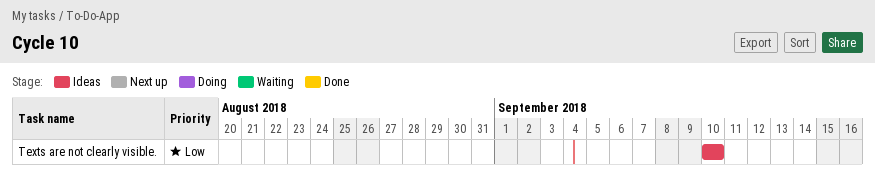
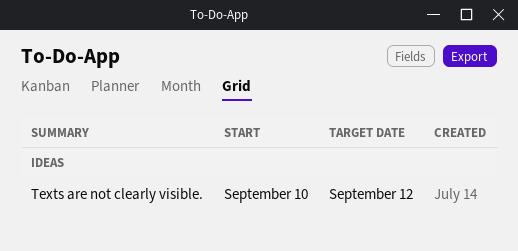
Texts are not clearly visible., due: Sep 10 -> Sep 12

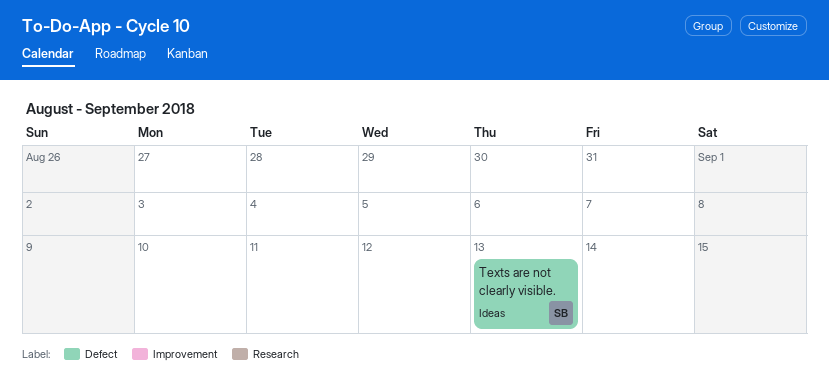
Texts are not clearly visible., due: Sep 12 -> Sep 13

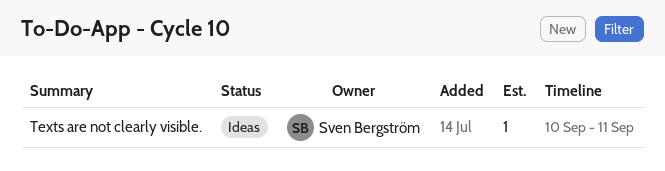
Texts are not clearly visible., due: Sep 13 -> Sep 11

